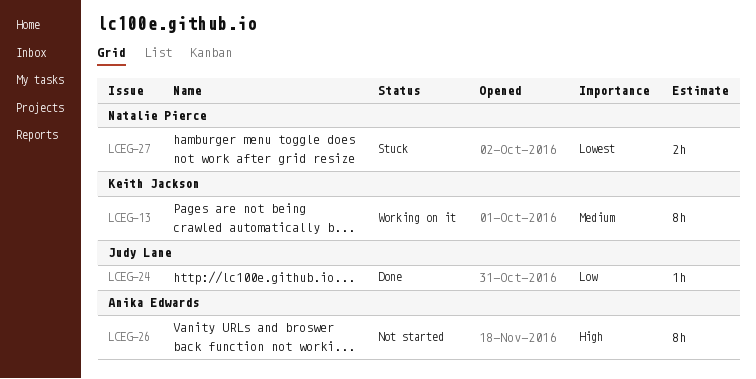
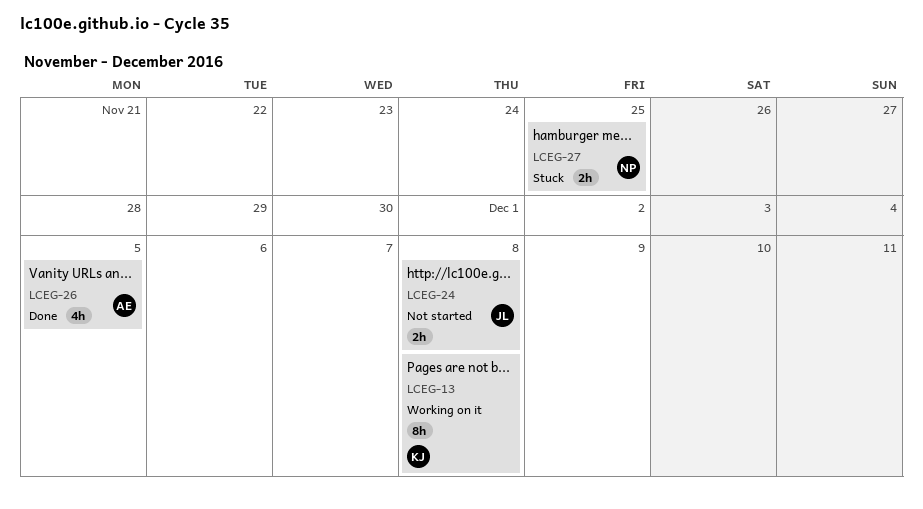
LCEG-24, status: Done -> Not started
LCEG-24, estimate: 1h -> 2h
LCEG-26, status: Not started -> Done
LCEG-26, estimate: 8h -> 4h

